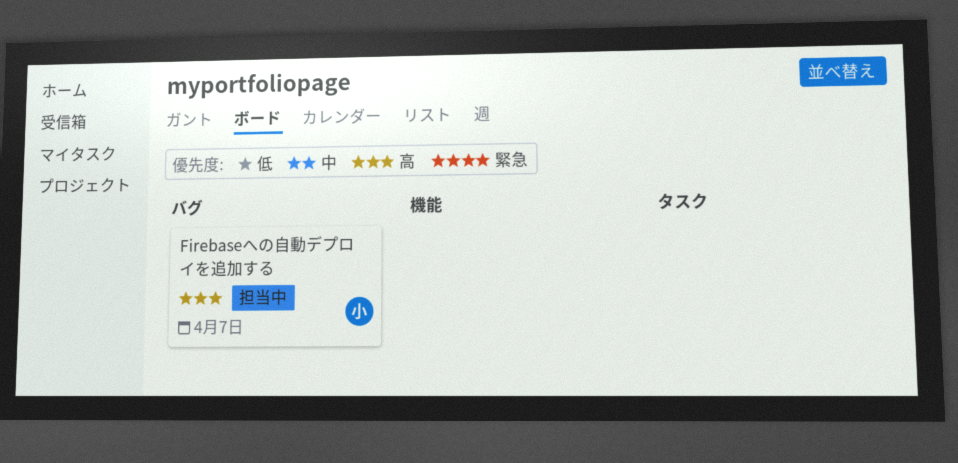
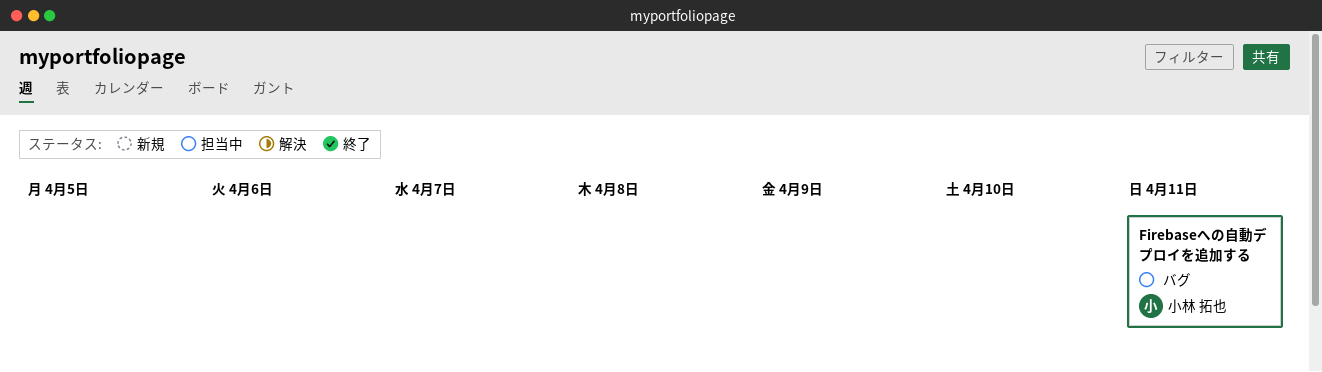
Firebaseへの自動デプロイを追加する, due: Apr 7 -> Apr 11

